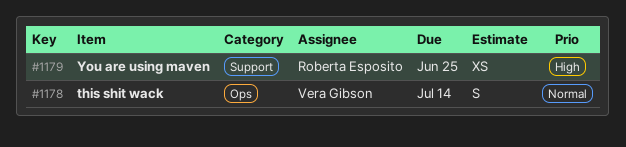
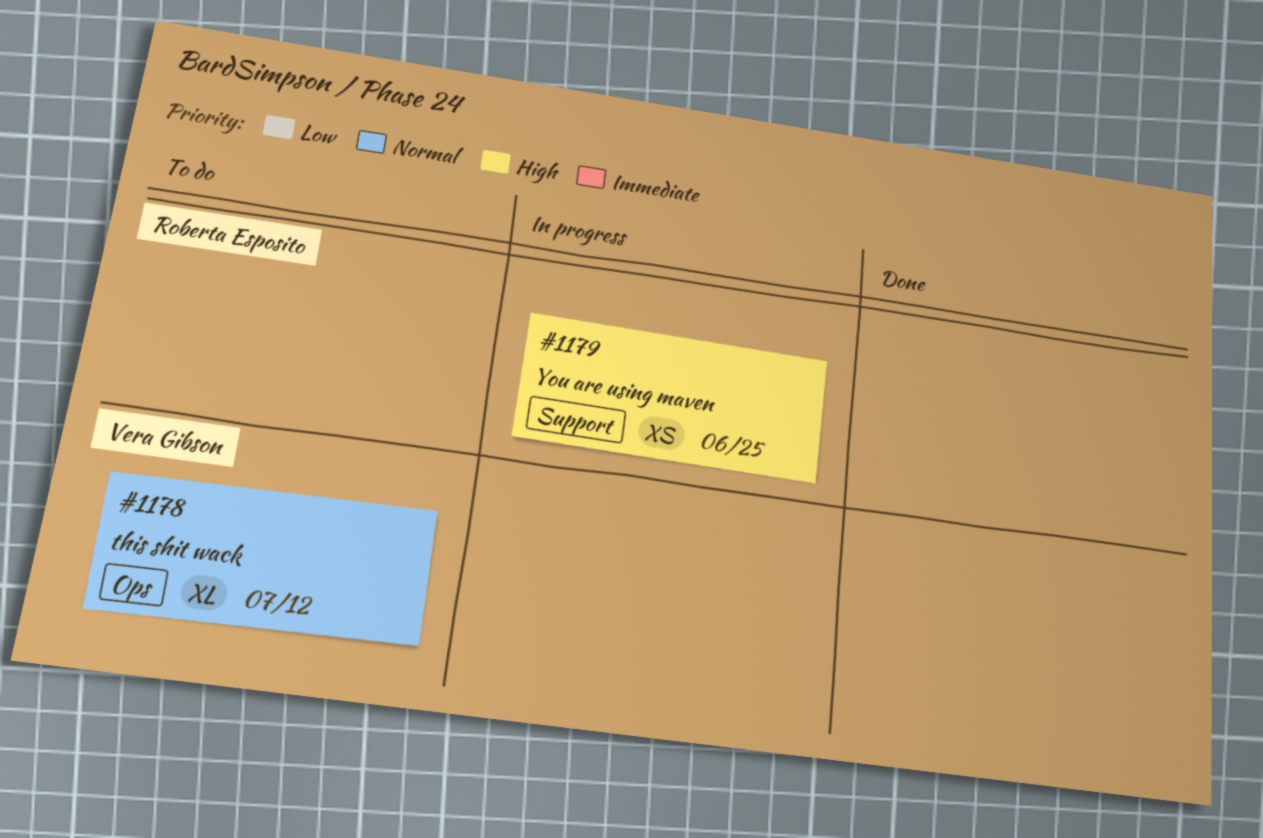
#1178, estimate: S -> XL
#1178, due: Jul 14 -> Jul 12

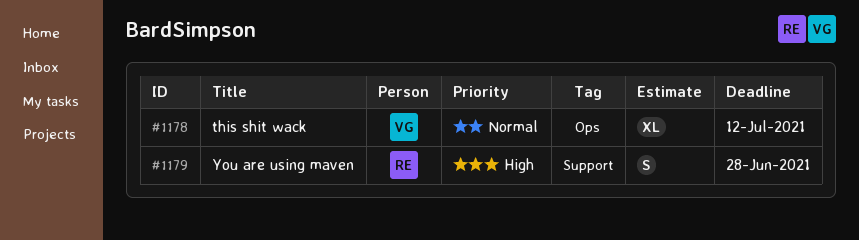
#1179, estimate: XS -> S
#1179, due: Jun 25 -> Jun 28

